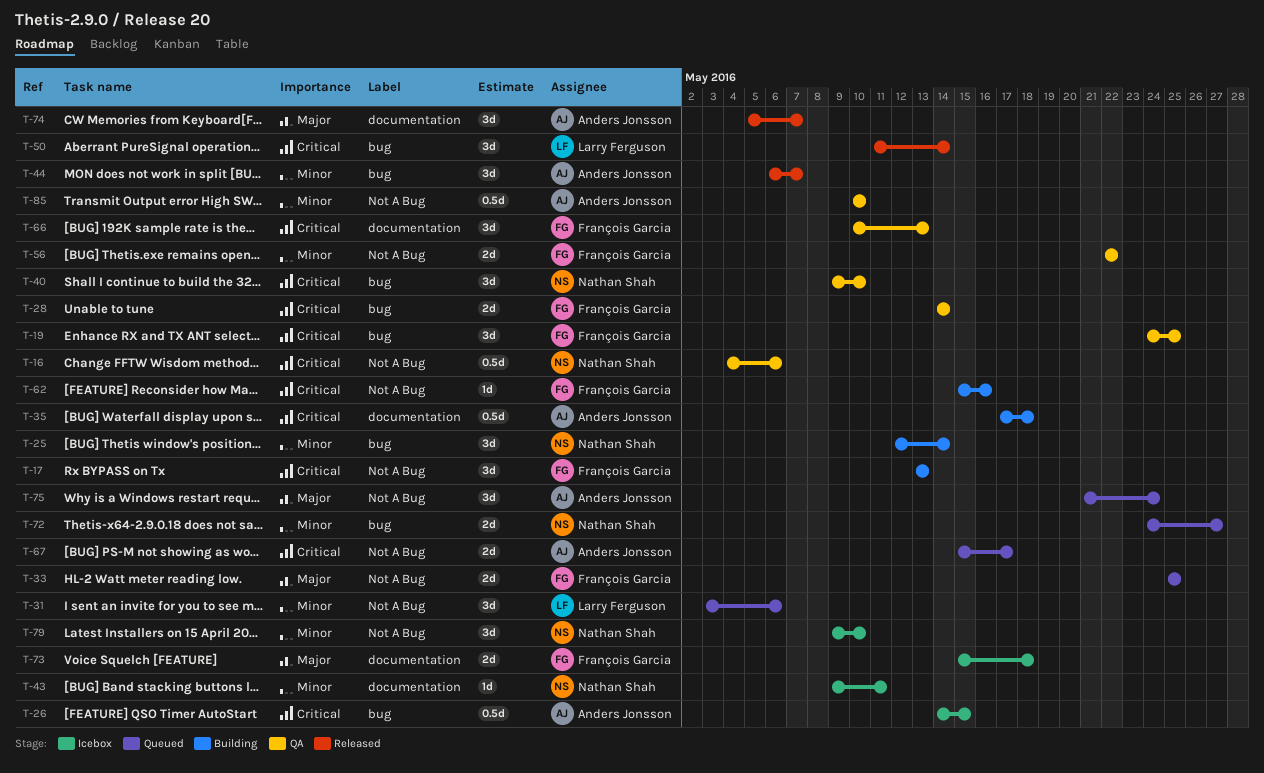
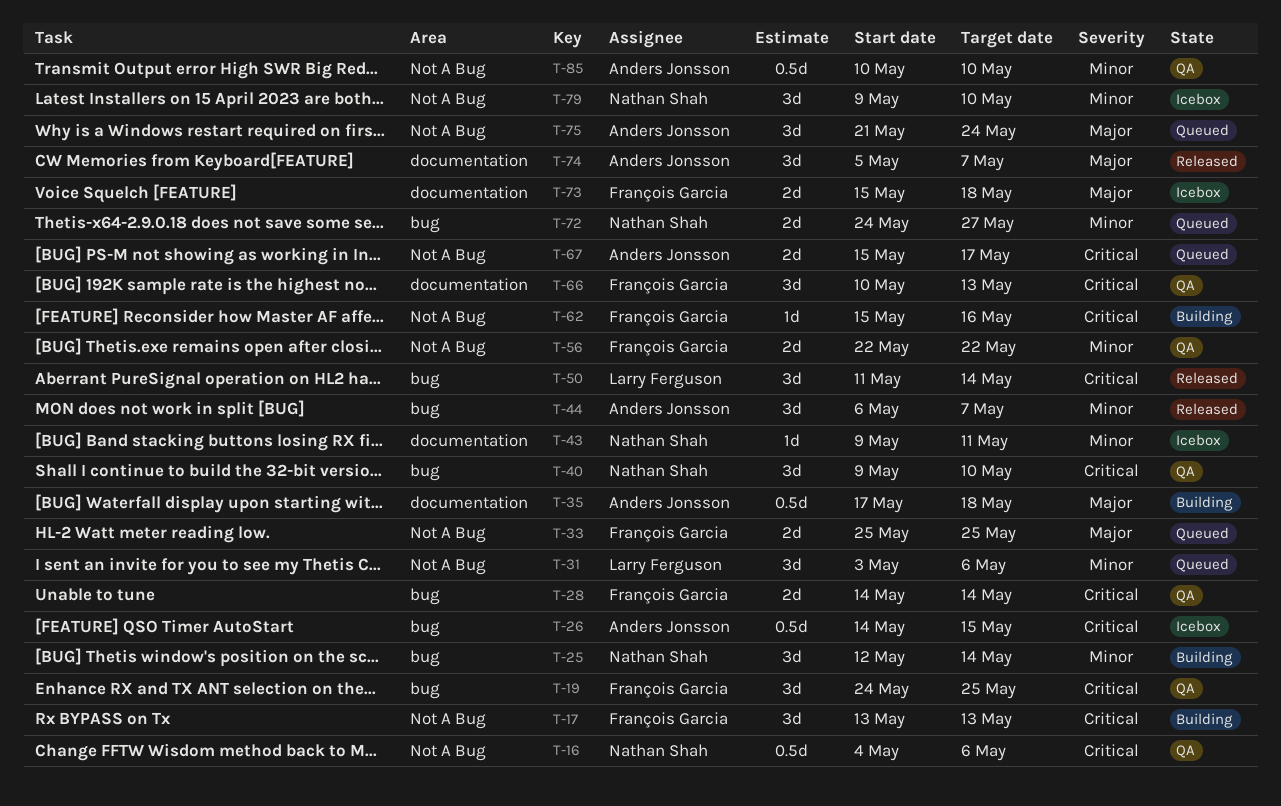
T-35, priority: Critical -> Major

